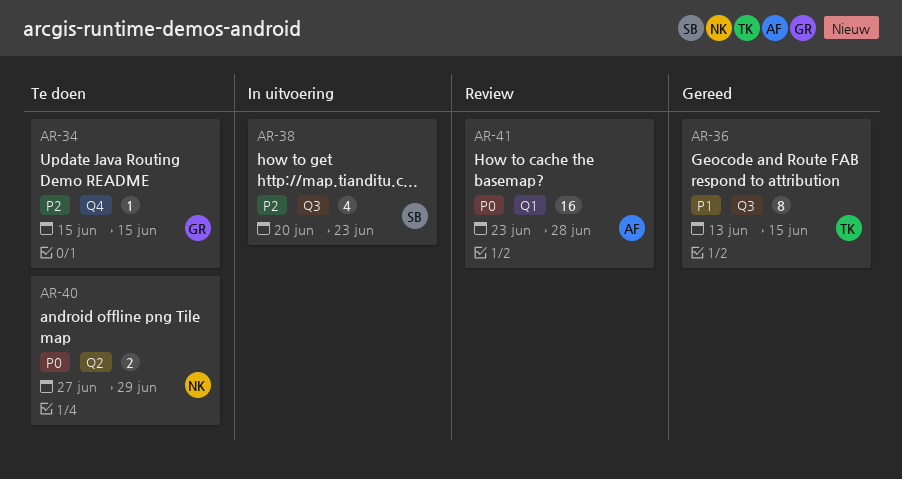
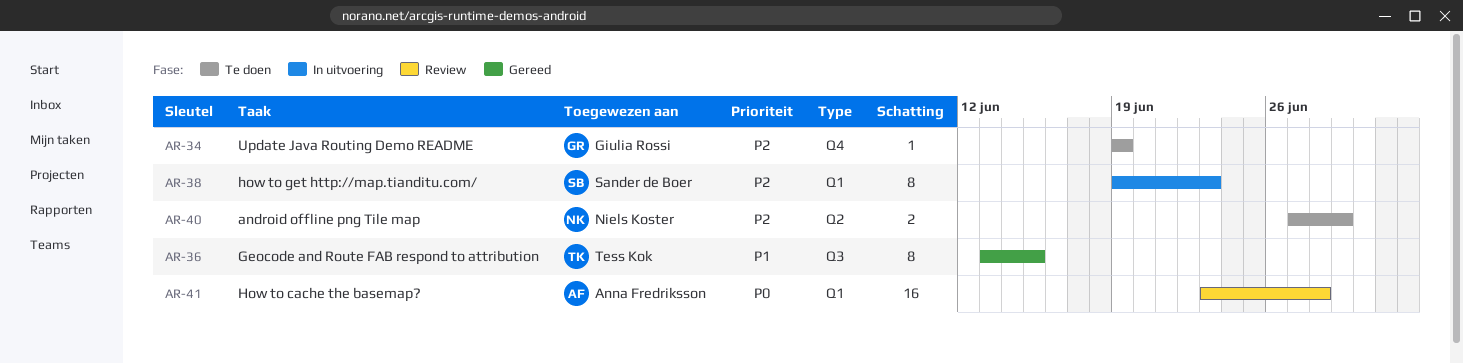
AR-34, start: Jun 15 -> Jun 19
AR-34, due: Jun 15 -> Jun 19
AR-38, label: Q3 -> Q1
AR-38, estimate: 4 -> 8
AR-38, start: Jun 20 -> Jun 19
AR-40, priority: P0 -> P2

